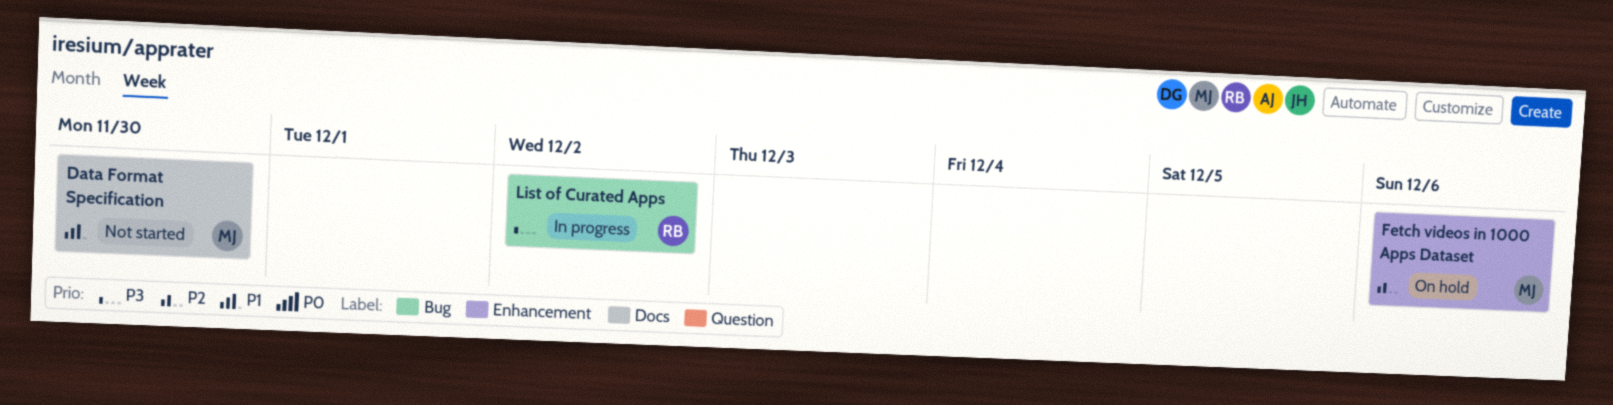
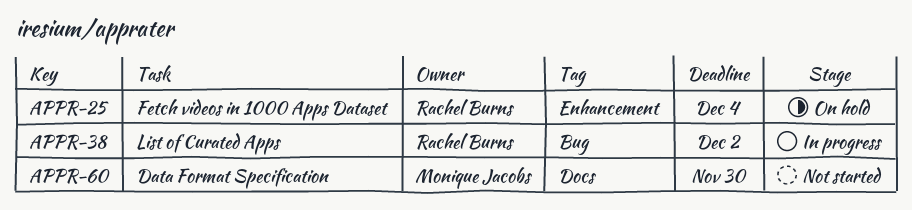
Fetch videos in 1000 Apps Dataset, owner: Monique Jacobs -> Rachel Burns
Fetch videos in 1000 Apps Dataset, due: Dec 6 -> Dec 4

